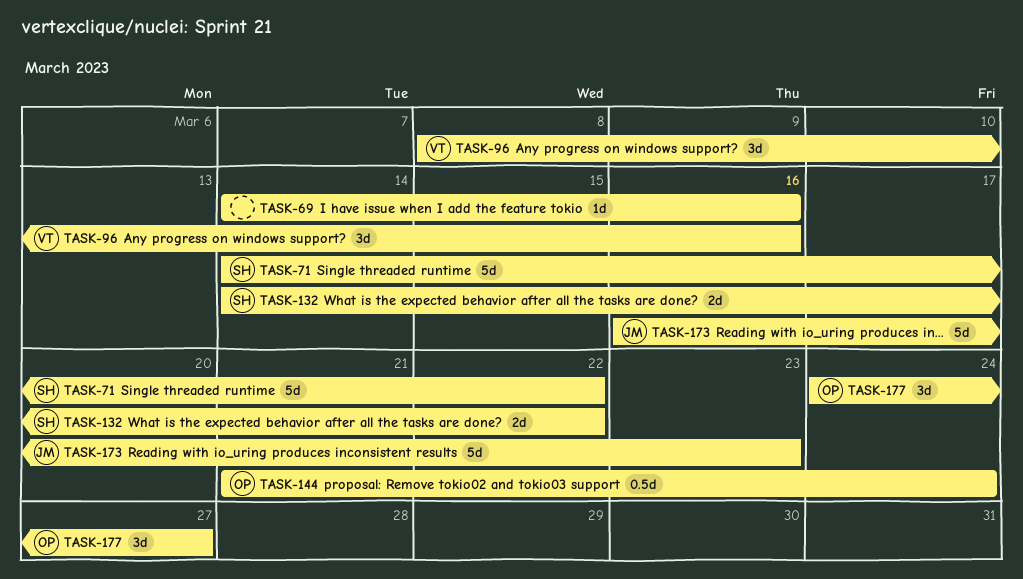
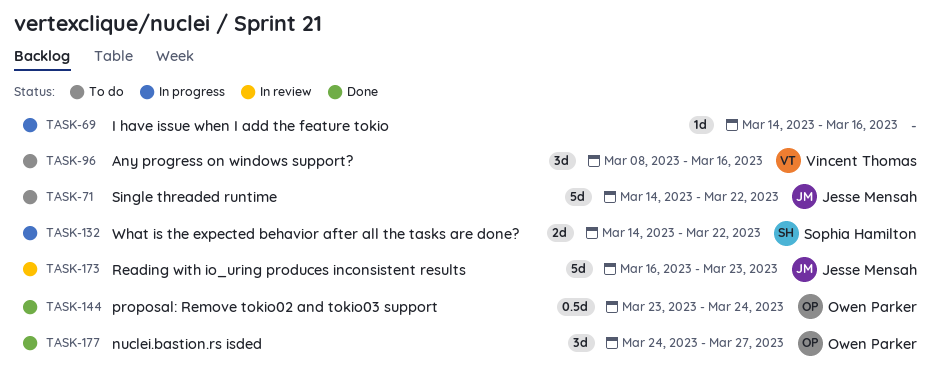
TASK-71, owner: Sophia Hamilton -> Jesse Mensah
TASK-144, start: Mar 21 -> Mar 23

